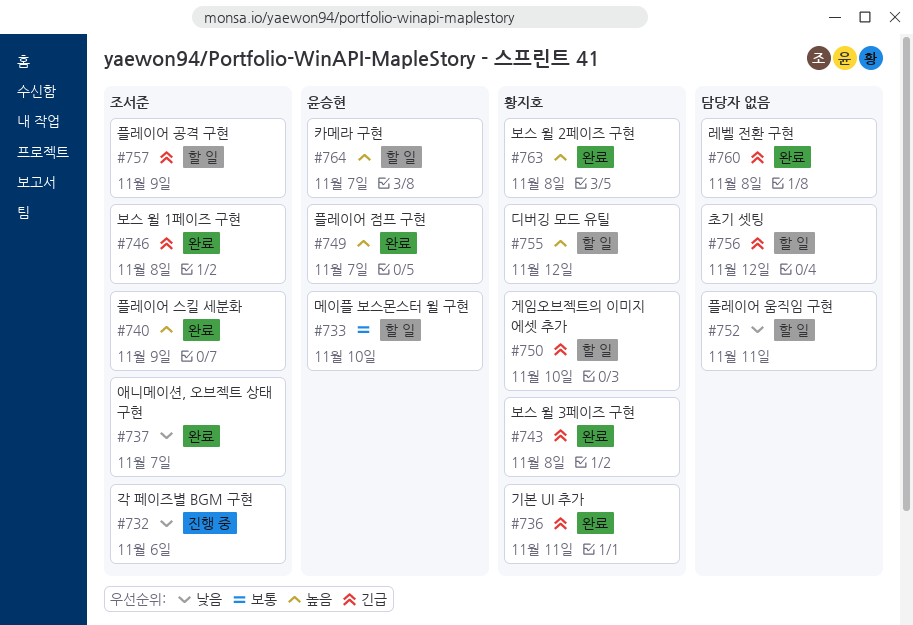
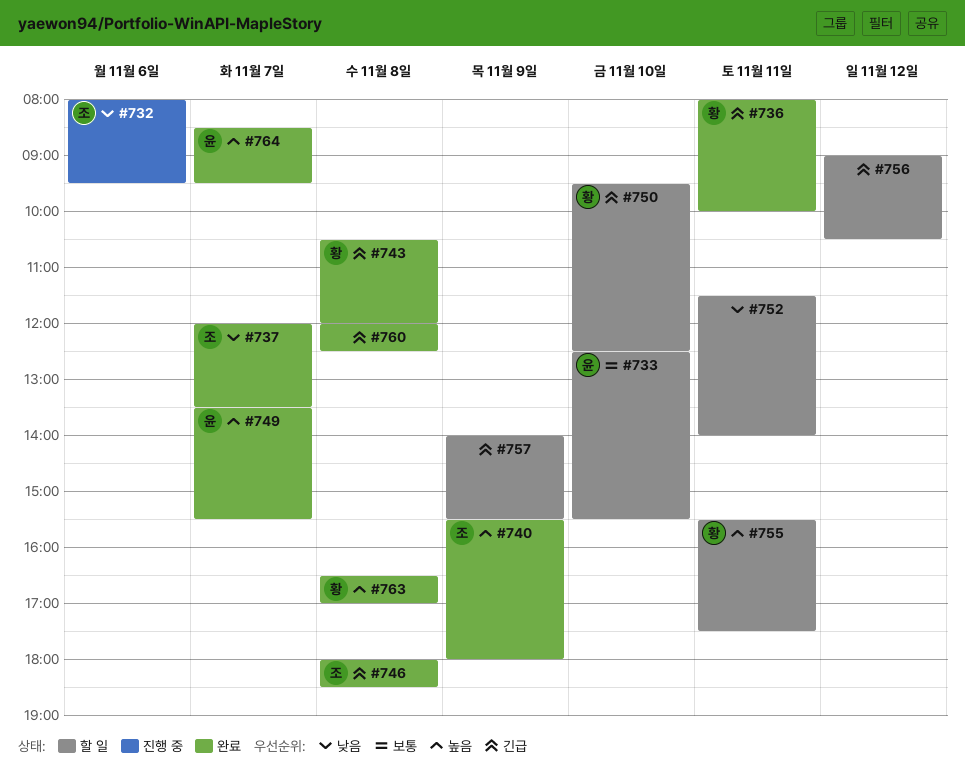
#755, day: Nov 12 -> Nov 11
#757, owner: 조서준 -> none
#764, status: 할 일 -> 완료

